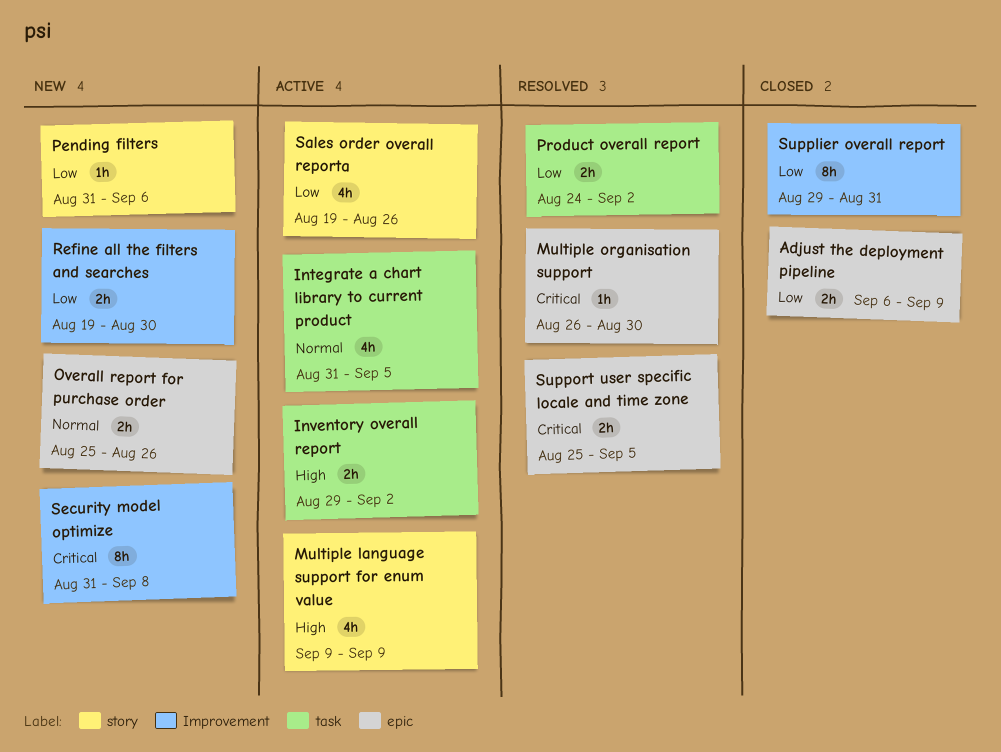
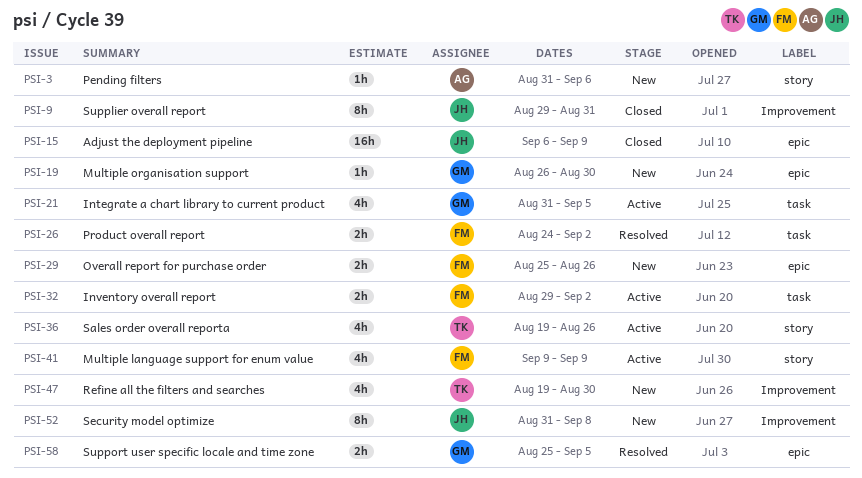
Adjust the deployment pipeline, estimate: 2h -> 16h
Multiple organisation support, status: Resolved -> New
Refine all the filters and searches, estimate: 2h -> 4h

